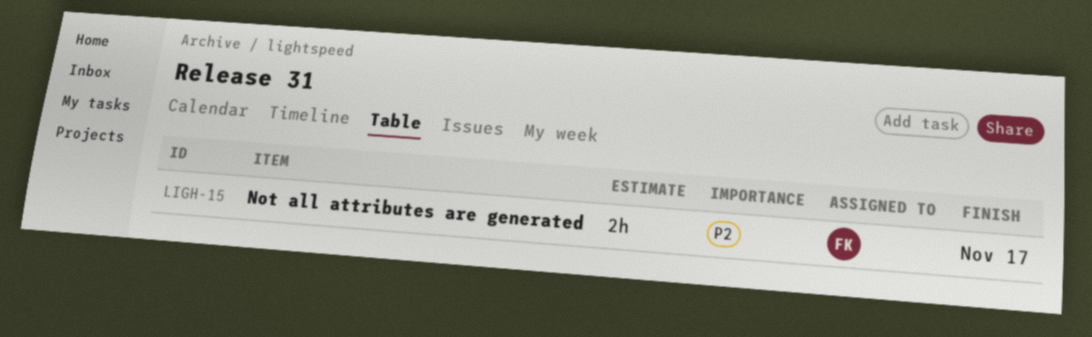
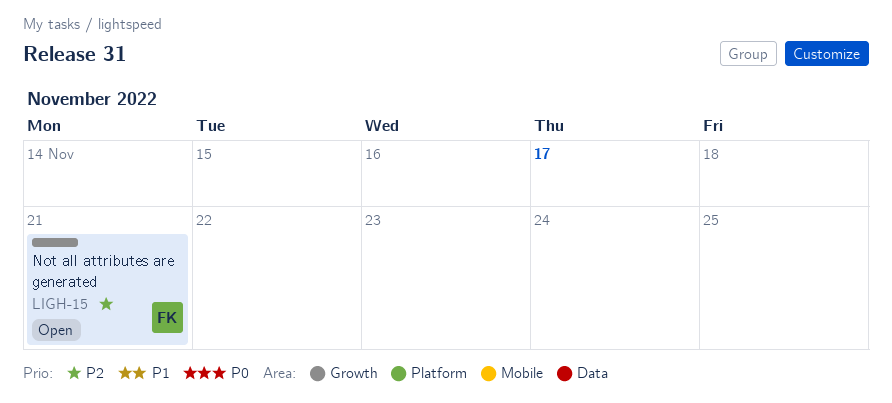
LIGH-15, due: Nov 17 -> Nov 21

